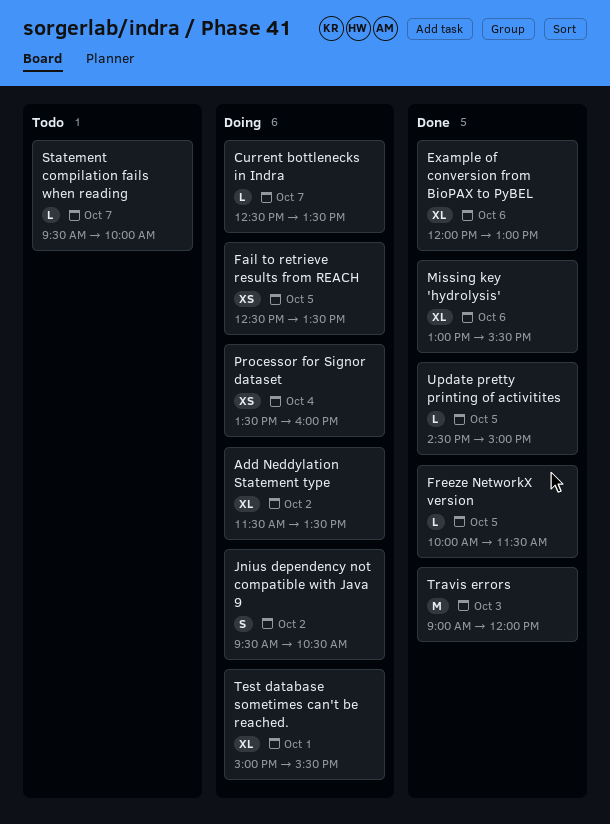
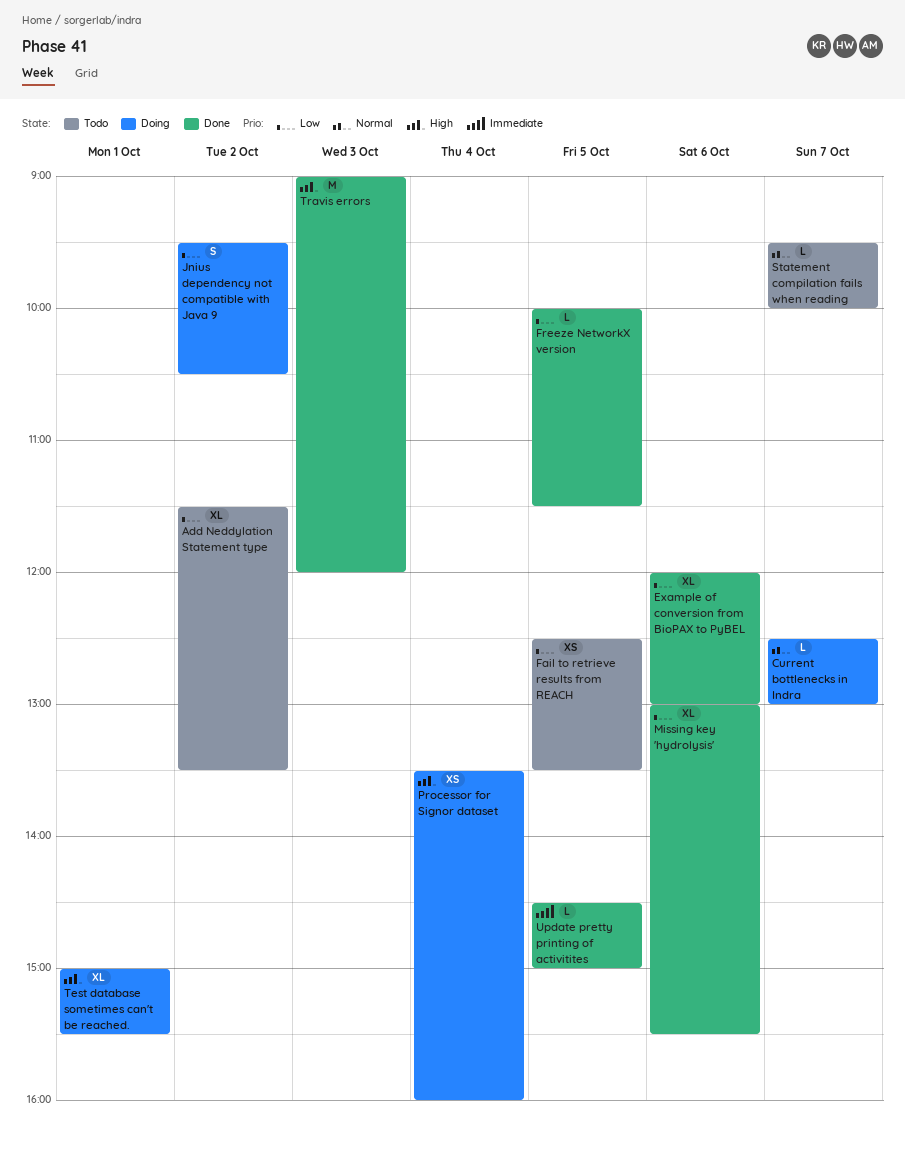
Add Neddylation Statement type, status: Doing -> Todo
Current bottlenecks in Indra, ends: 13:30 -> 13:00
Fail to retrieve results from REACH, status: Doing -> Todo

